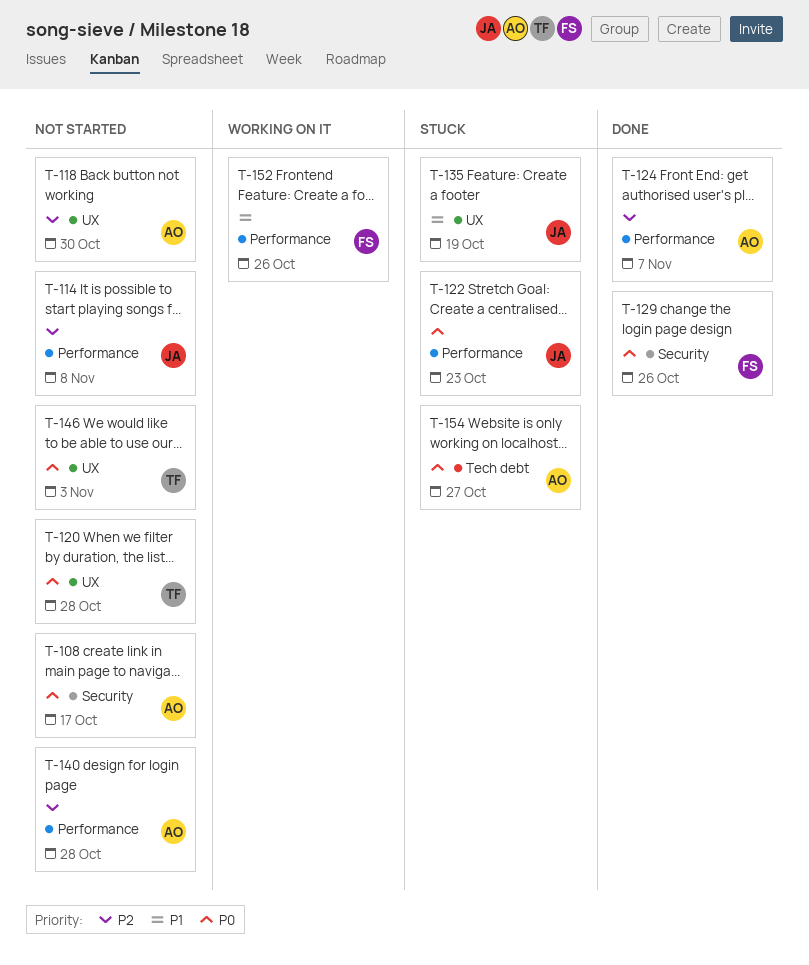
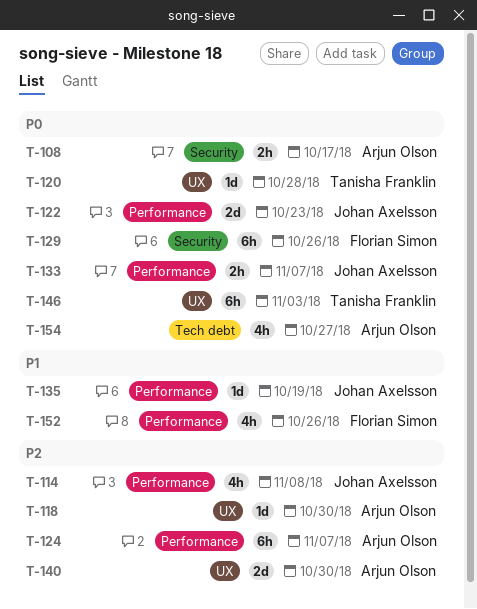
T-133: none -> present
T-135, label: UX -> Performance
T-140, label: Performance -> UX
T-140, due: Oct 28 -> Oct 30

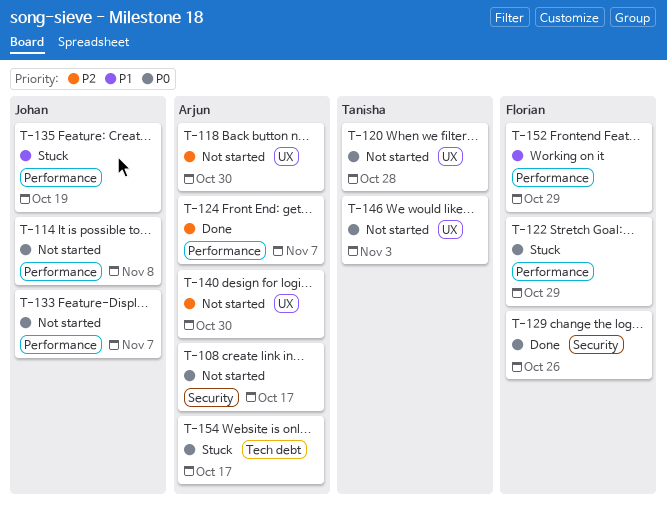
T-114, priority: P2 -> P0
T-122, owner: Johan Axelsson -> Florian Simon
T-122, due: Oct 23 -> Oct 29
T-152, due: Oct 26 -> Oct 29
T-154, due: Oct 27 -> Oct 17

